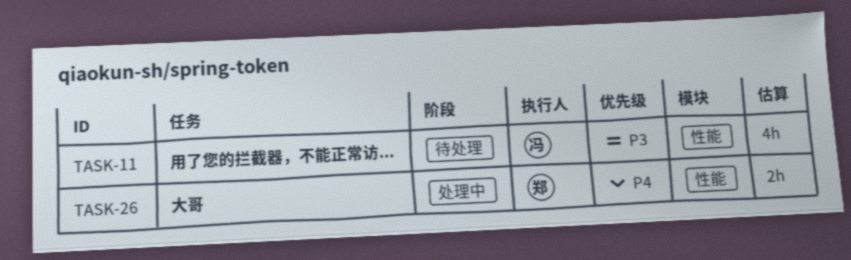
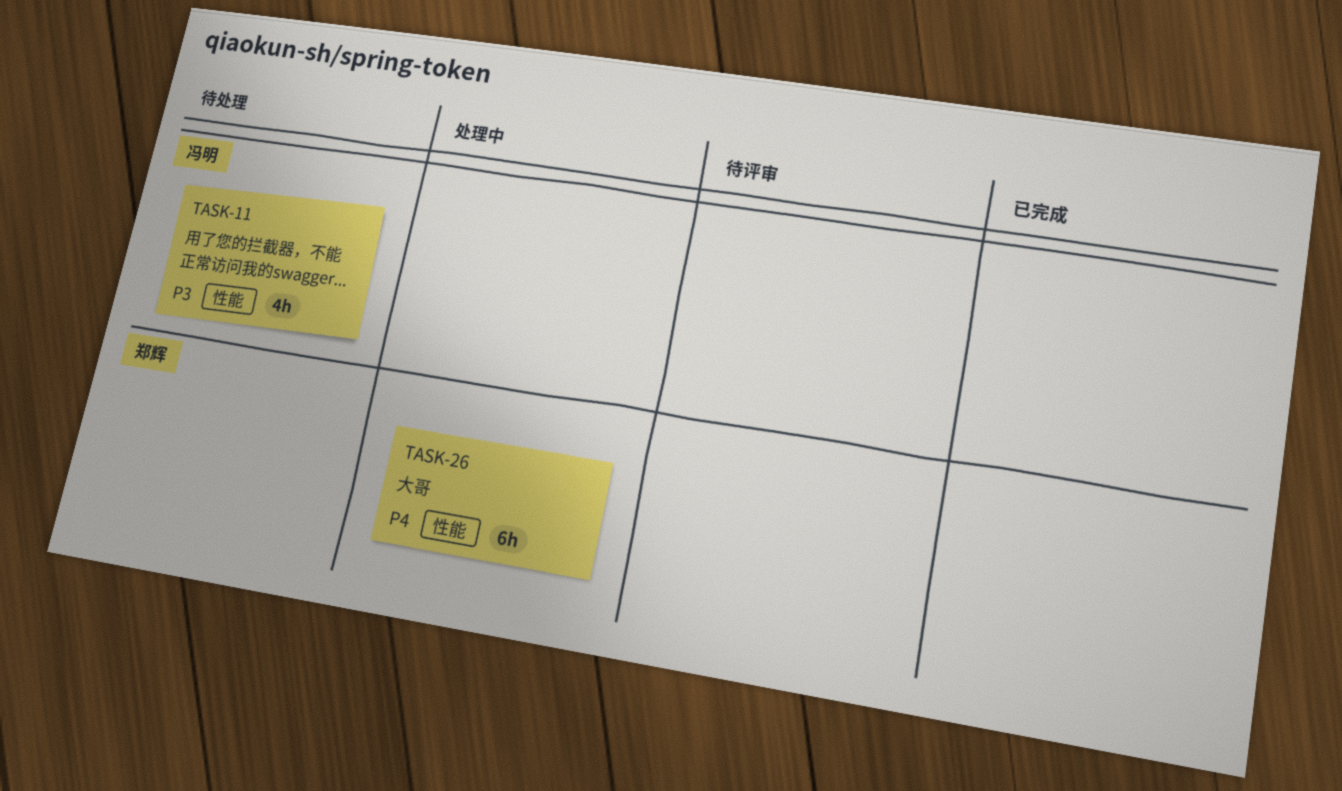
TASK-26, estimate: 2h -> 6h

